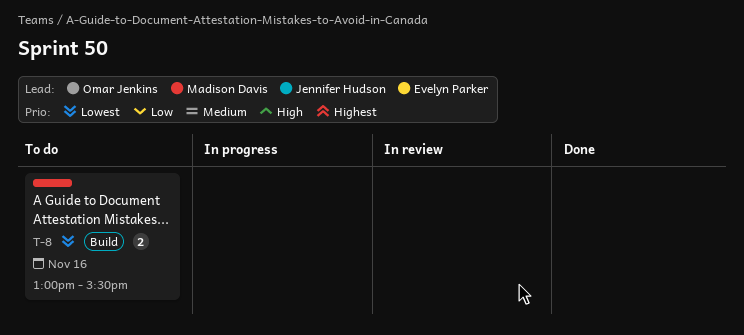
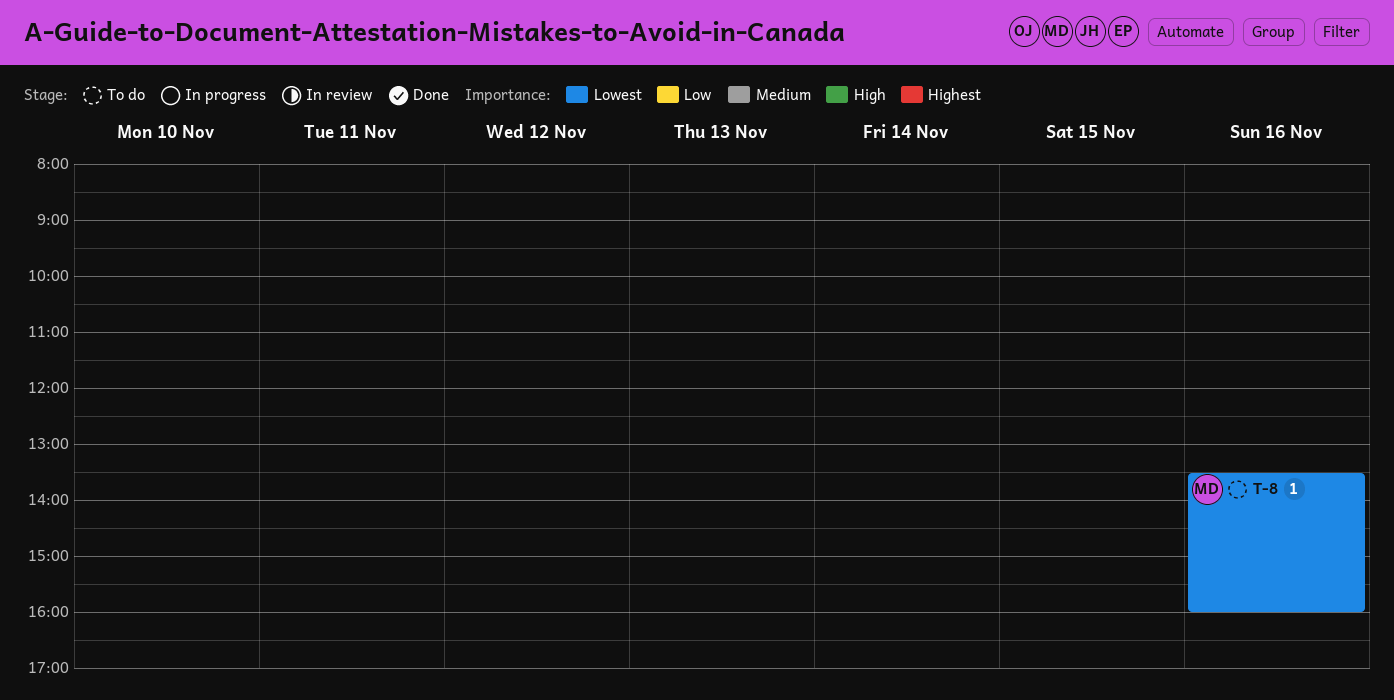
T-8, estimate: 2 -> 1
T-8, begins: 13:00 -> 13:30
T-8, ends: 15:30 -> 16:00

